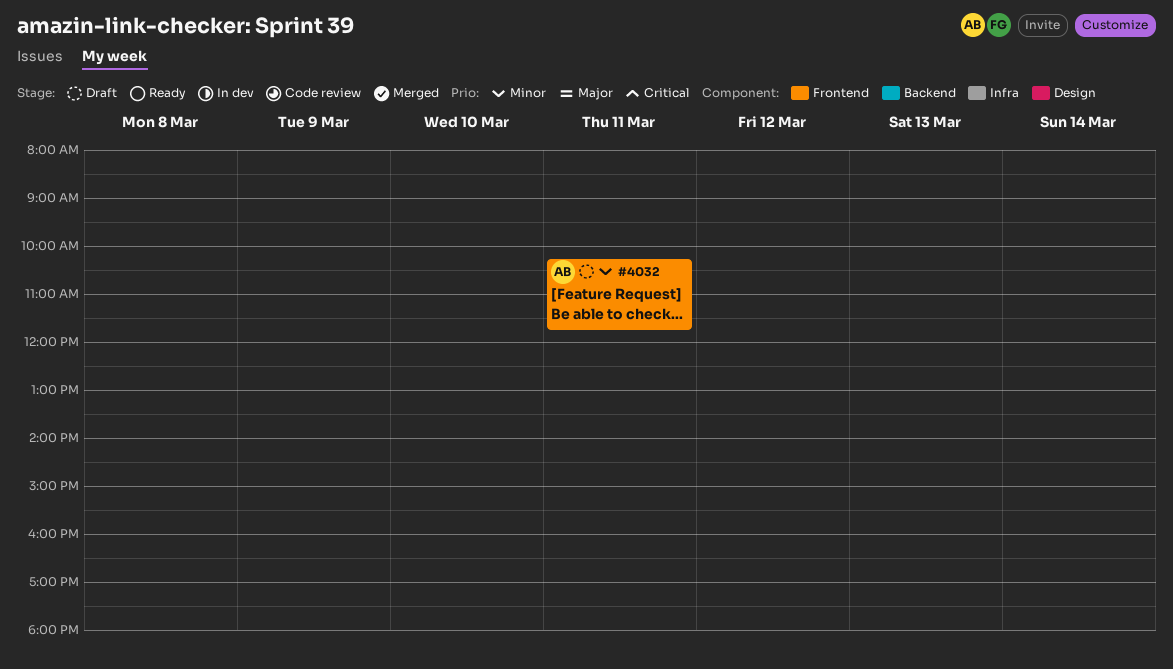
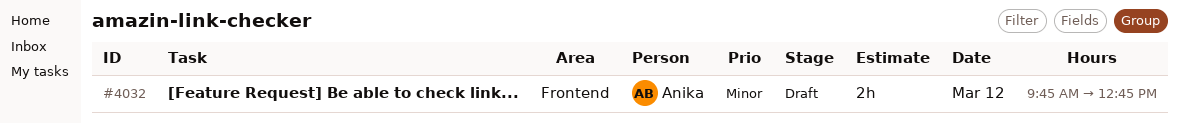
#4032, day: Mar 11 -> Mar 12
#4032, begins: 10:15 -> 09:45
#4032, ends: 11:45 -> 12:45

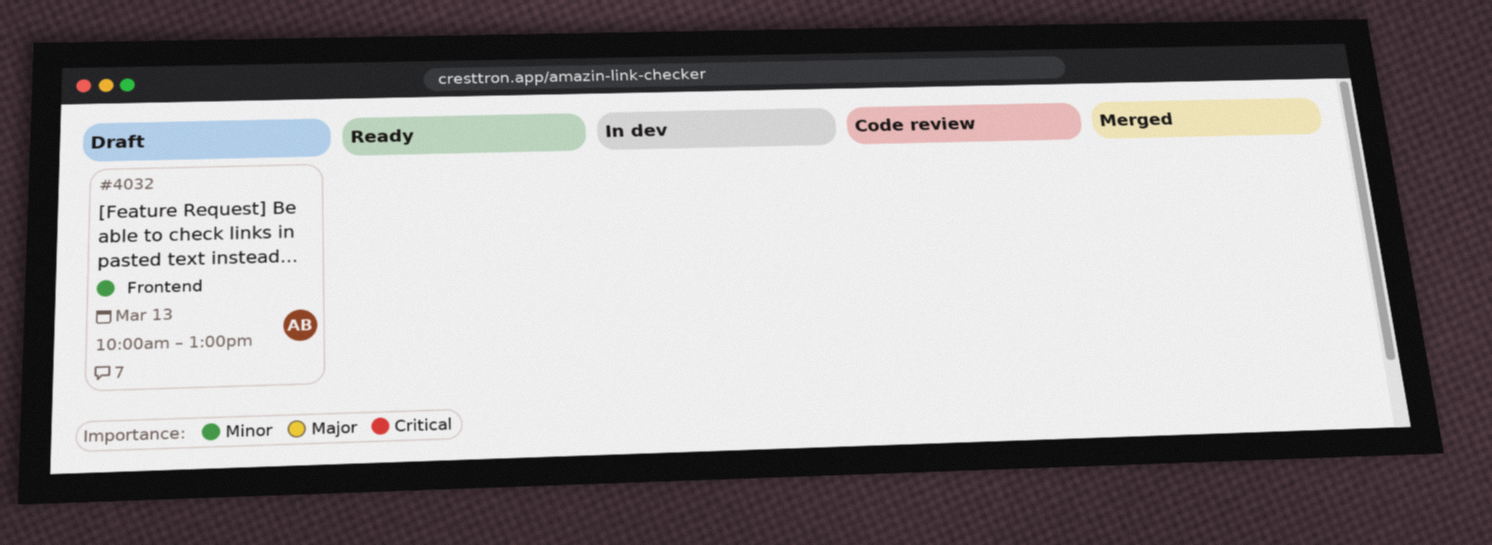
#4032, day: Mar 12 -> Mar 13
#4032, begins: 09:45 -> 10:00
#4032, ends: 12:45 -> 13:00

